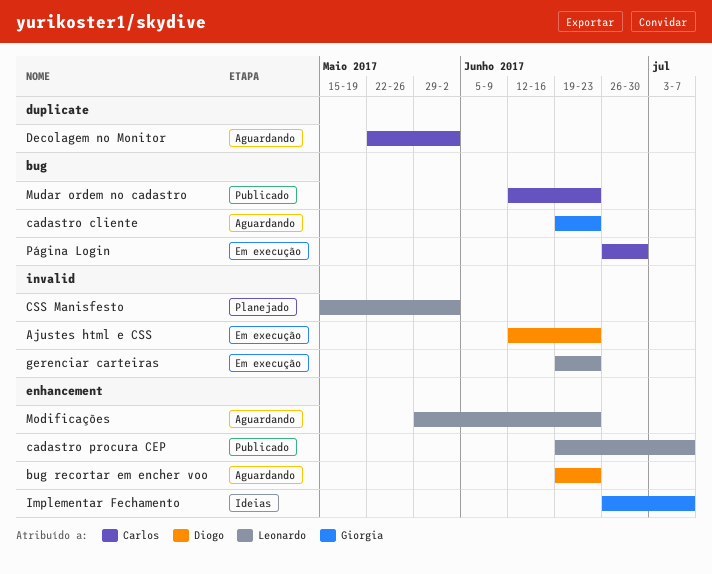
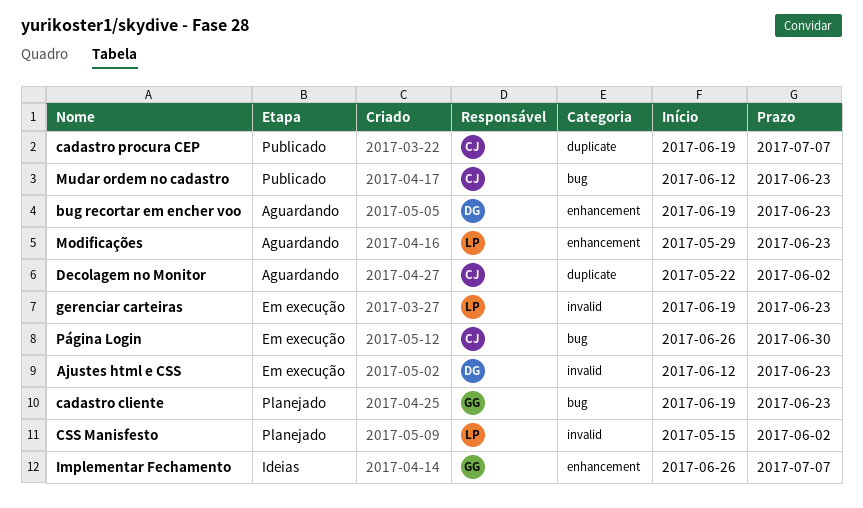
cadastro cliente, status: Aguardando -> Planejado
cadastro procura CEP, owner: Leonardo -> Carlos
cadastro procura CEP, label: enhancement -> duplicate

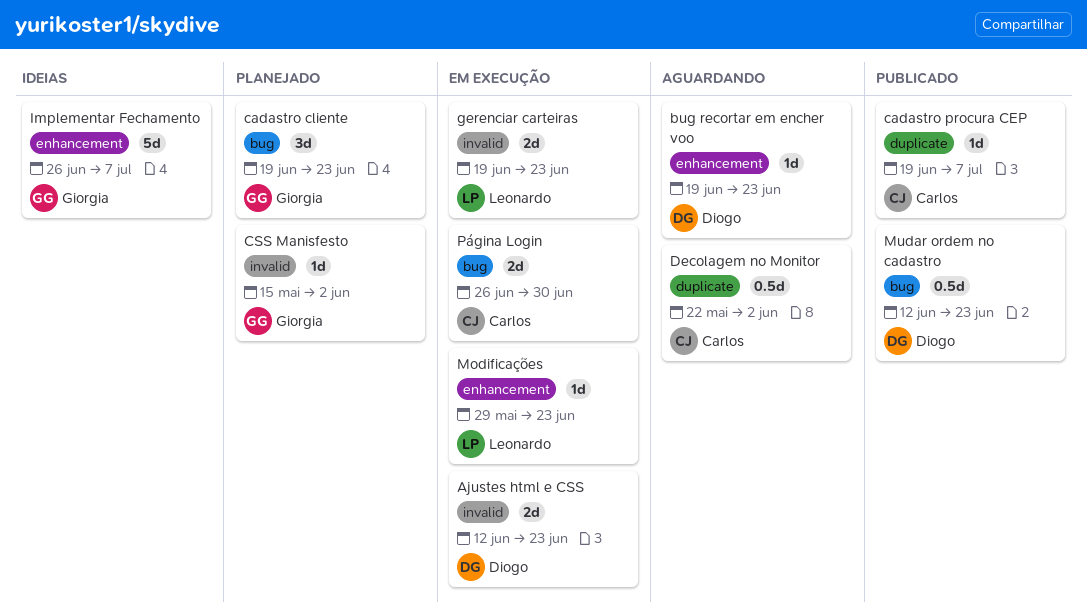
CSS Manisfesto, owner: Leonardo -> Giorgia
Modificações, status: Aguardando -> Em execução
Mudar ordem no cadastro, owner: Carlos -> Diogo

